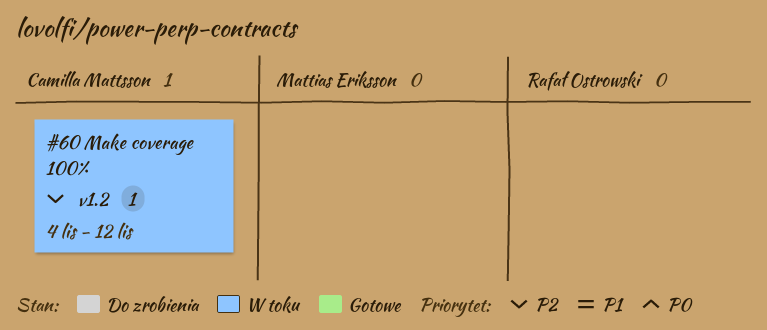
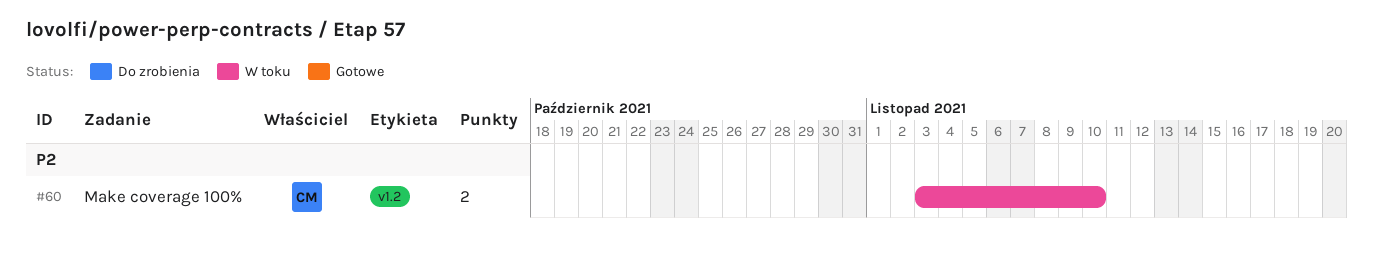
#60, estimate: 1 -> 2
#60, start: Nov 4 -> Nov 3
#60, due: Nov 12 -> Nov 10

